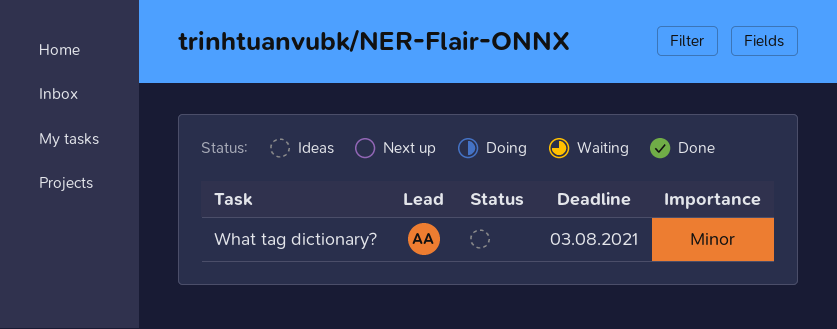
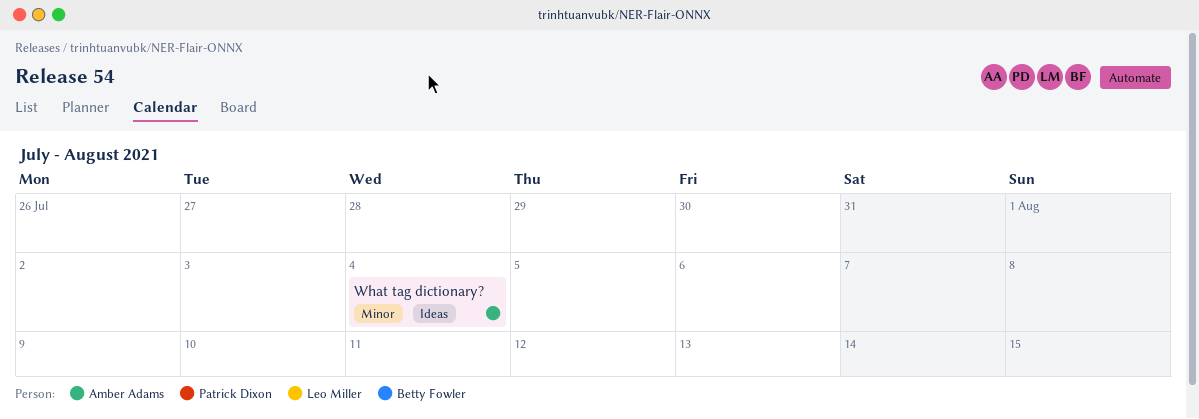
What tag dictionary?, due: Aug 3 -> Aug 4

